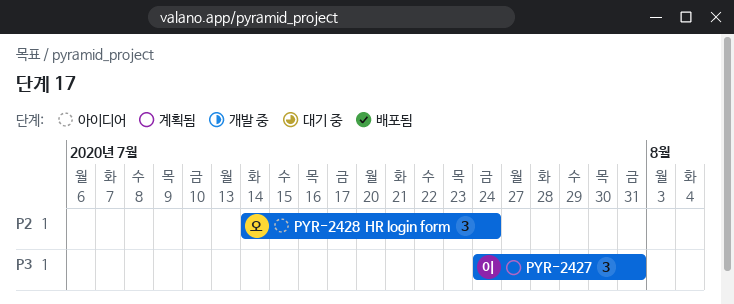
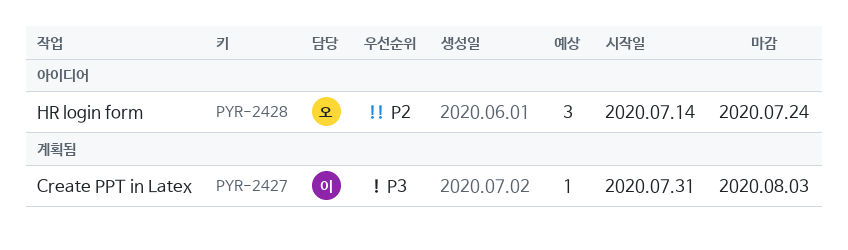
PYR-2427, estimate: 3 -> 1
PYR-2427, start: Jul 24 -> Jul 31
PYR-2427, due: Jul 31 -> Aug 3

